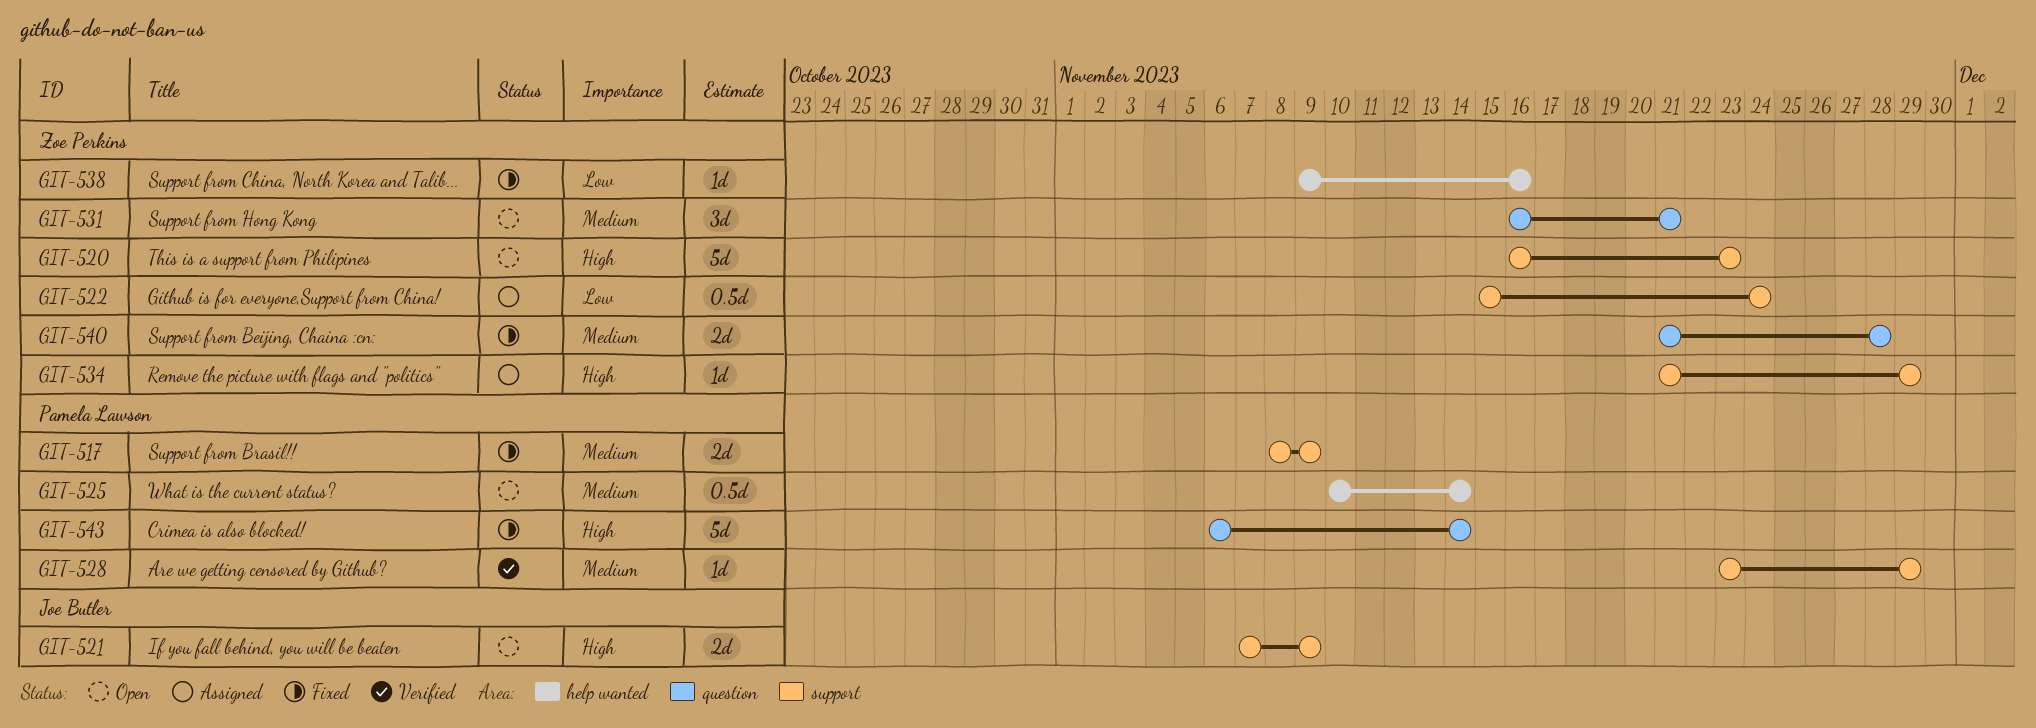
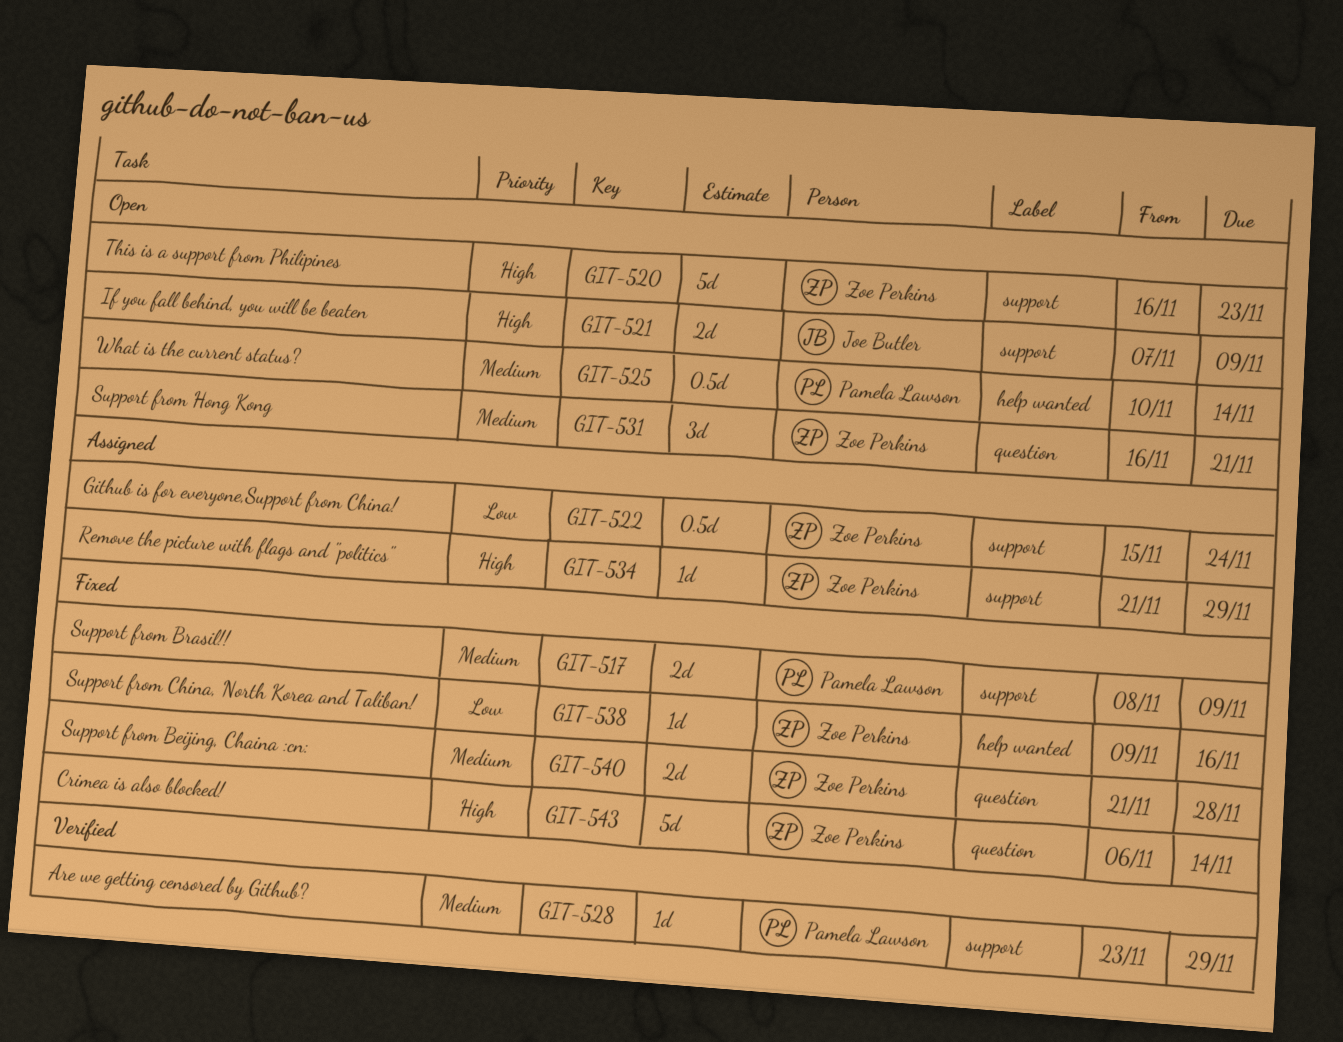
GIT-543, owner: Pamela Lawson -> Zoe Perkins

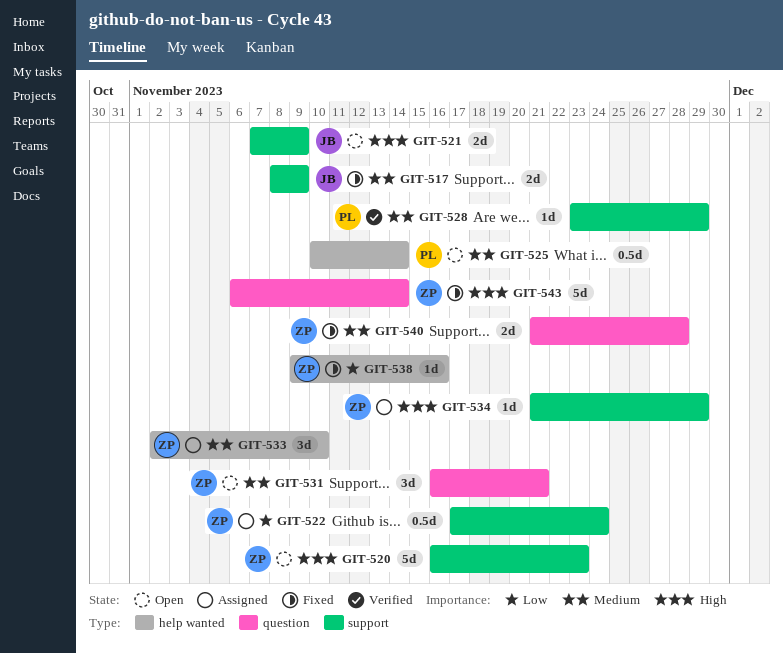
GIT-517, owner: Pamela Lawson -> Joe Butler
GIT-522, start: Nov 15 -> Nov 17
GIT-533: none -> present

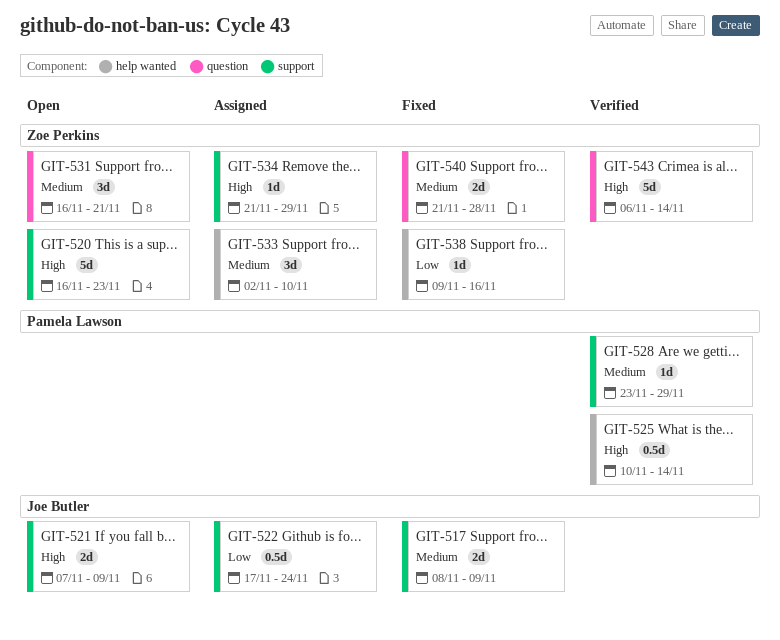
GIT-522, owner: Zoe Perkins -> Joe Butler
GIT-525, status: Open -> Verified
GIT-525, priority: Medium -> High
GIT-543, status: Fixed -> Verified

